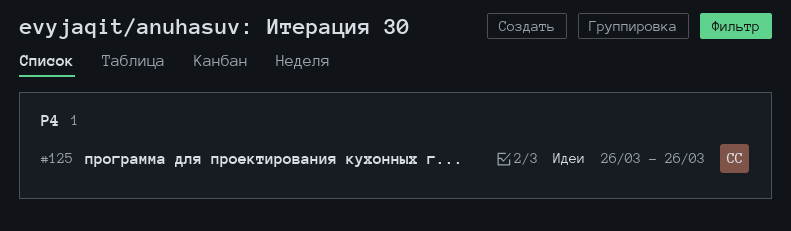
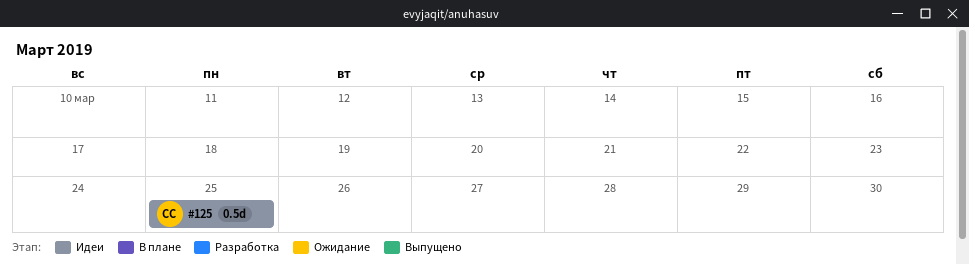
#125, start: Mar 26 -> Mar 25
#125, due: Mar 26 -> Mar 25

